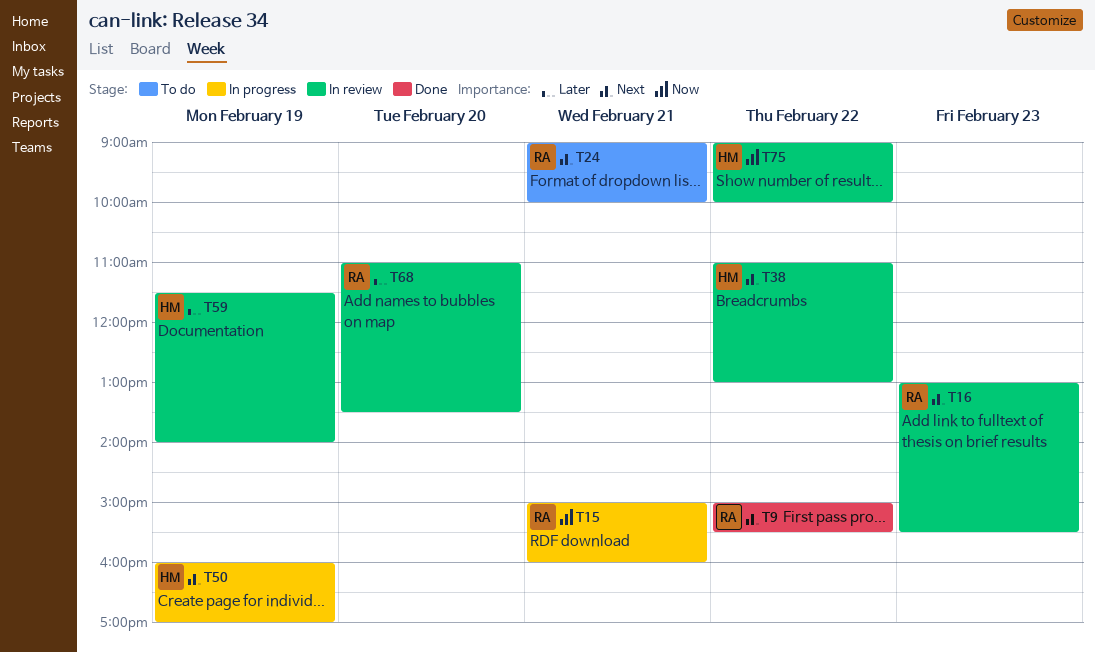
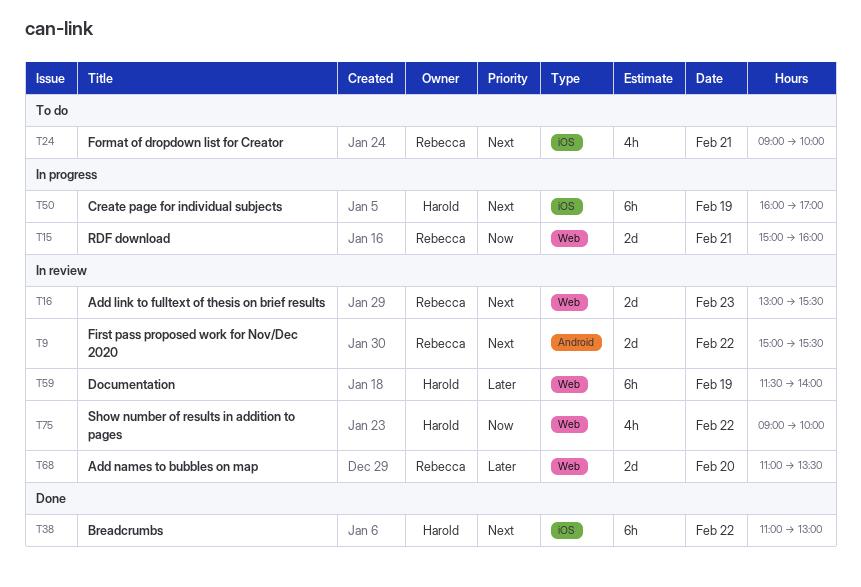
T9, status: Done -> In review
T38, status: In review -> Done

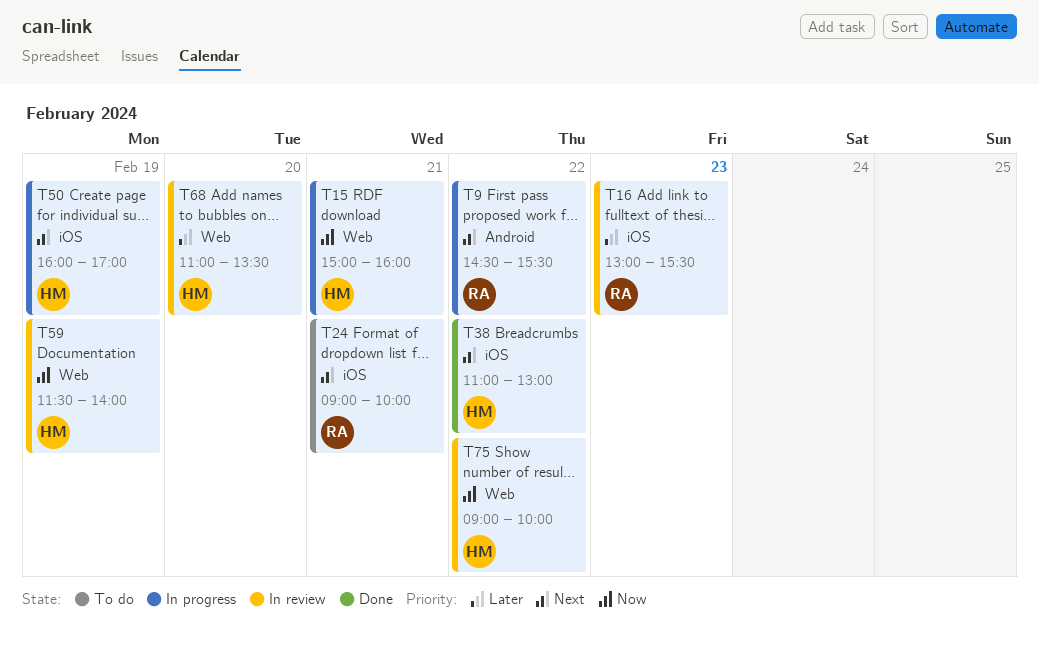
T9, status: In review -> In progress
T9, begins: 15:00 -> 14:30
T15, owner: Rebecca -> Harold
T16, priority: Next -> Later
T16, label: Web -> iOS
T59, priority: Later -> Now
T68, owner: Rebecca -> Harold

